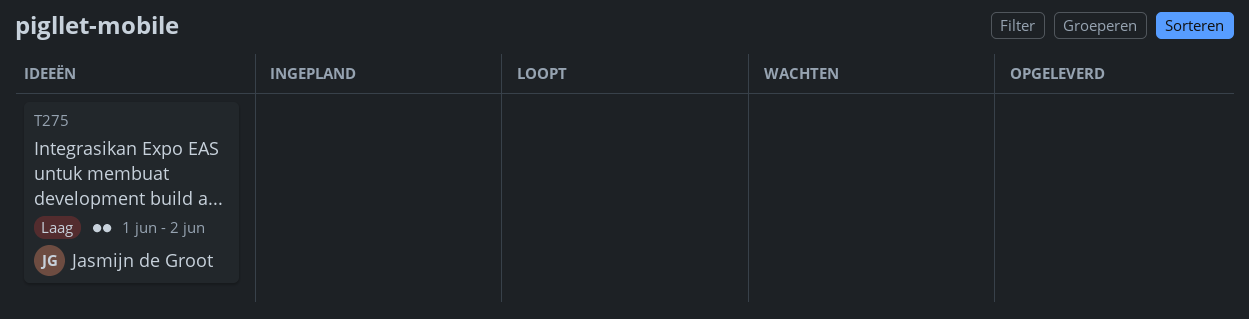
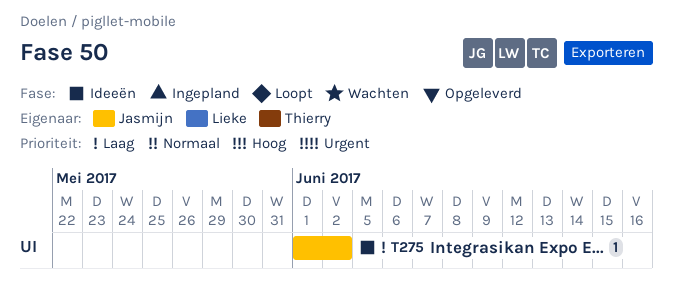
T275, estimate: 2 -> 1

